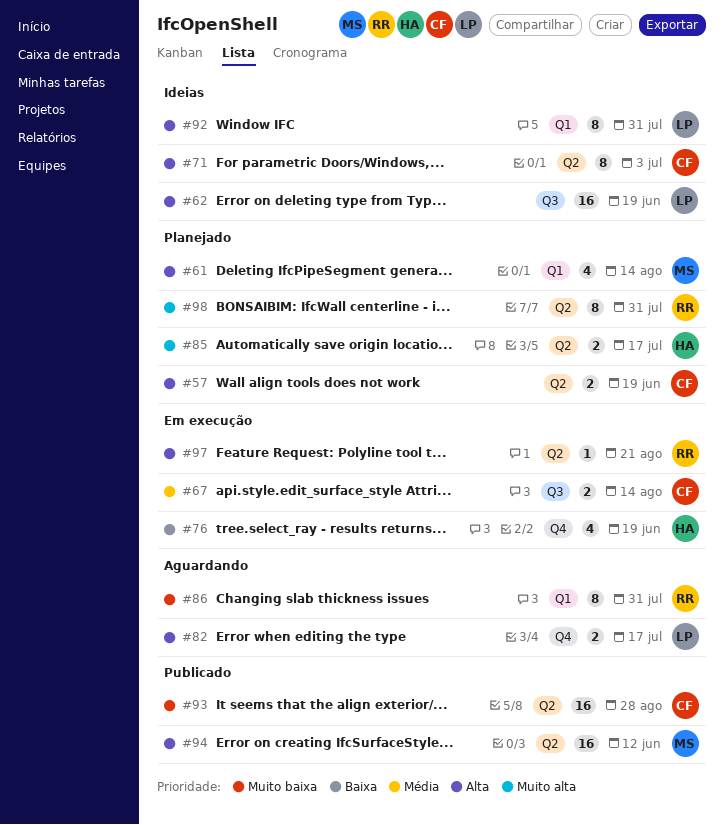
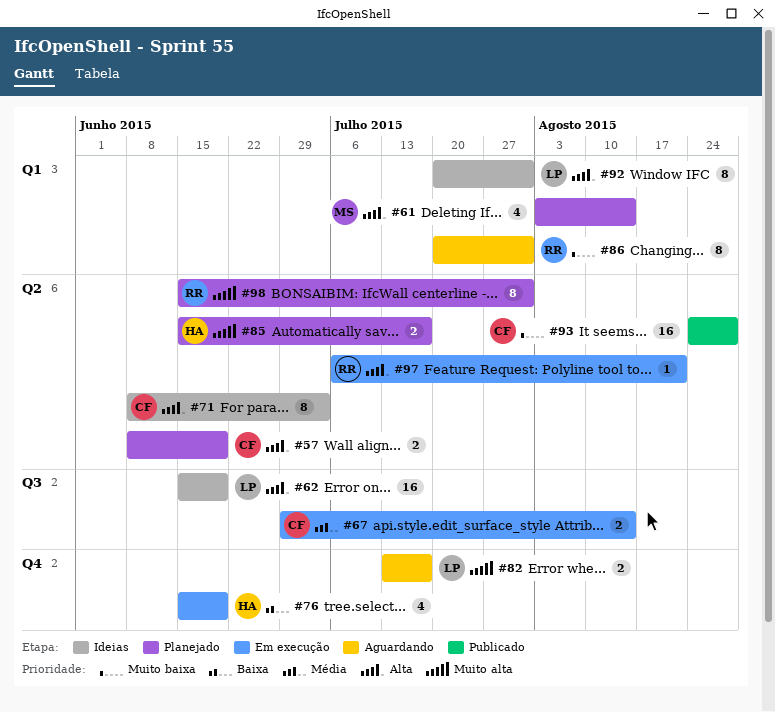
#82, priority: Alta -> Muito alta
#94: present -> none

